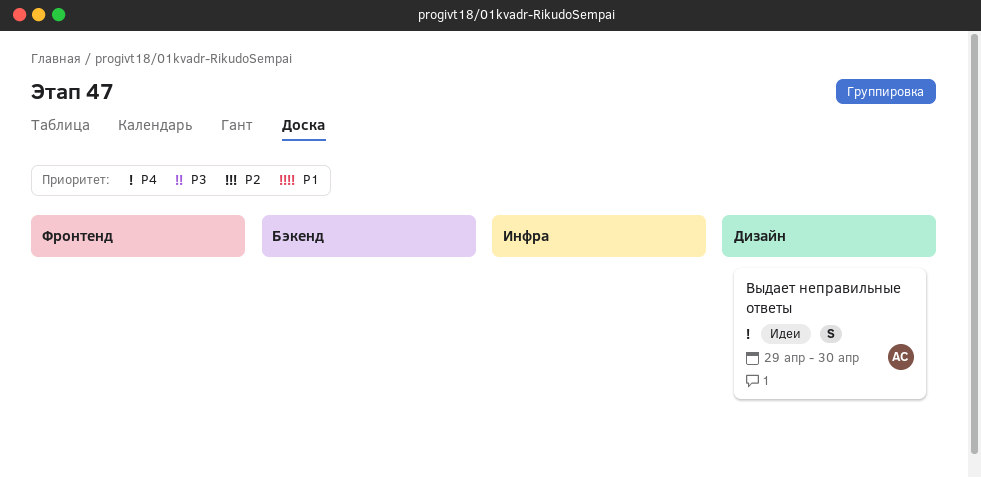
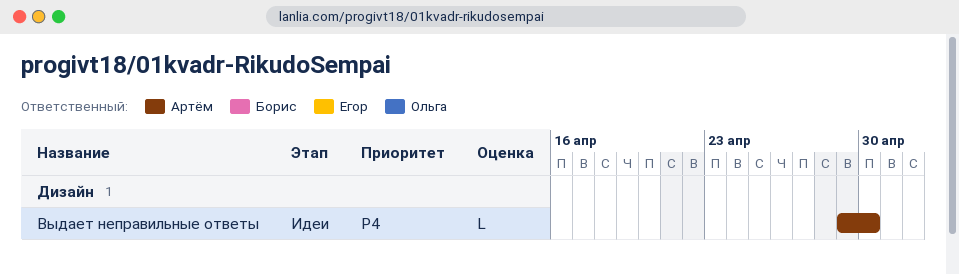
Выдает неправильные ответы, estimate: S -> L

